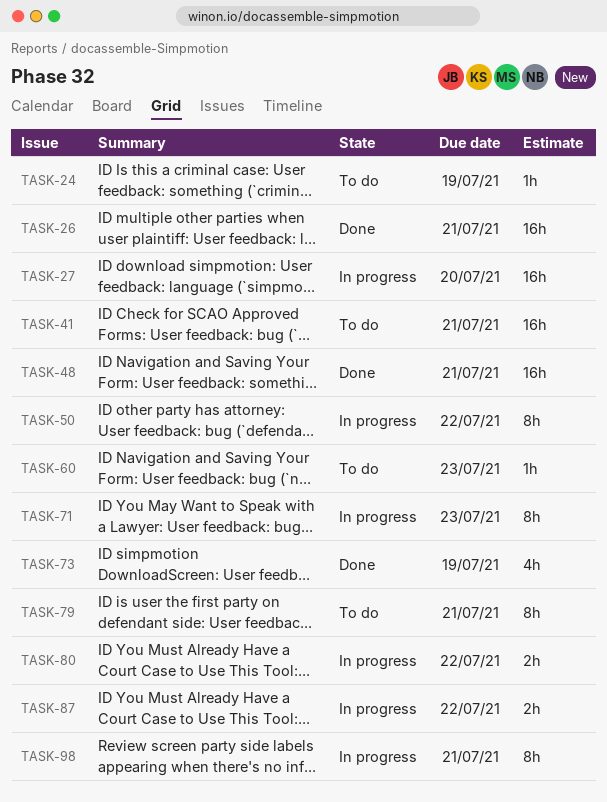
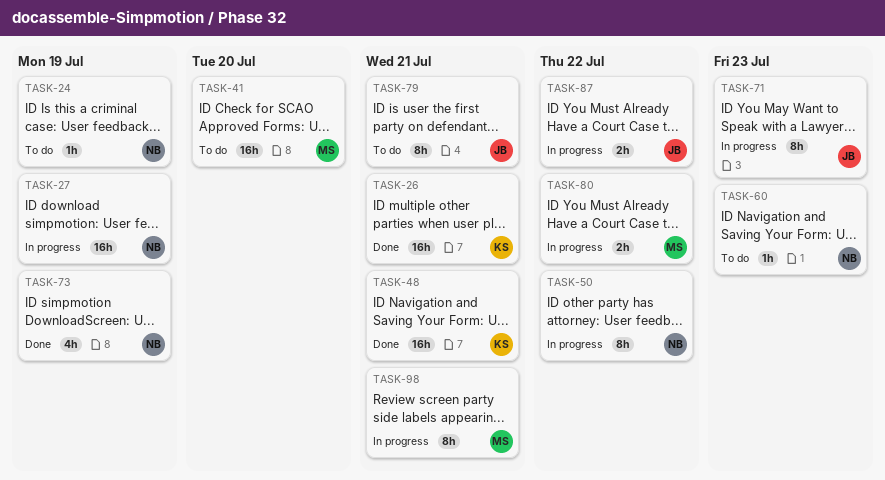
TASK-27, due: Jul 20 -> Jul 19
TASK-41, due: Jul 21 -> Jul 20

